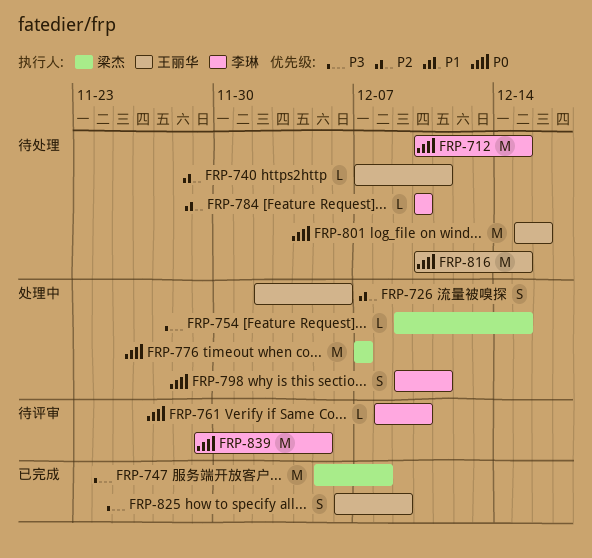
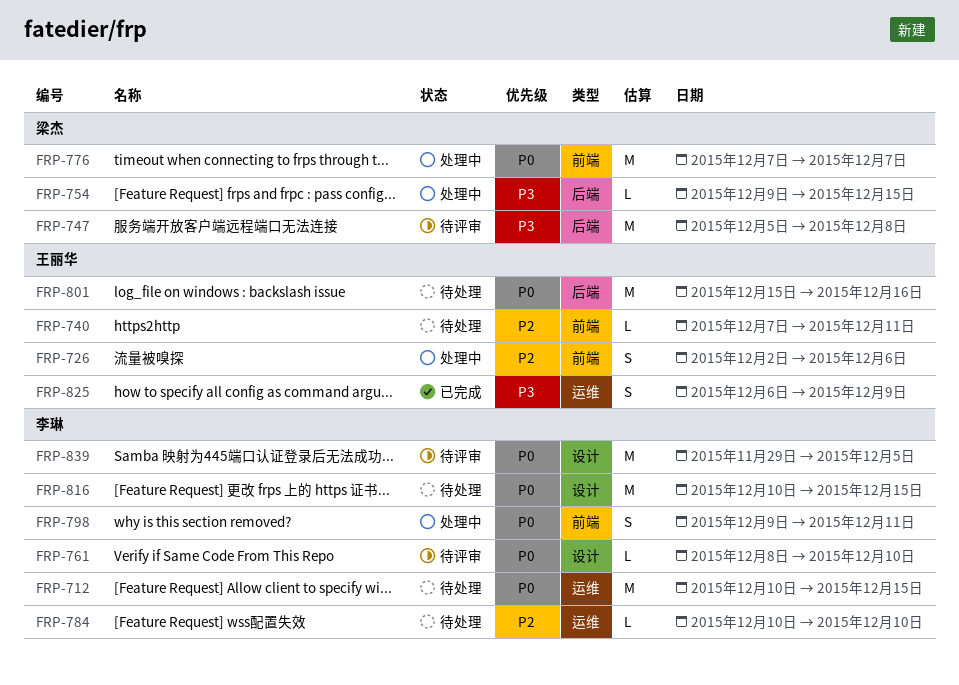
FRP-747, status: 已完成 -> 待评审
FRP-816, owner: 王丽华 -> 李琳

